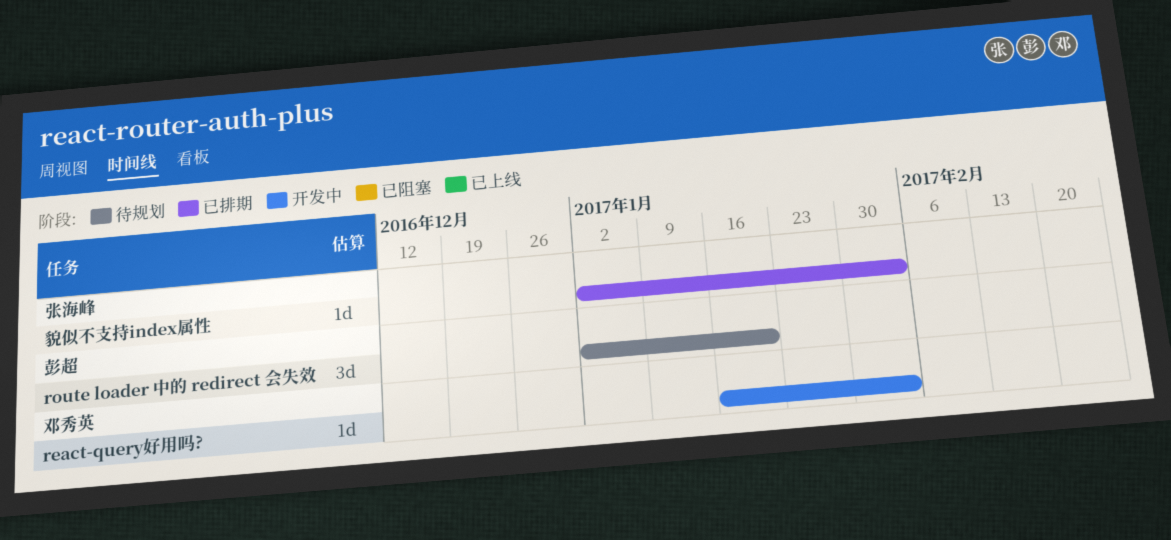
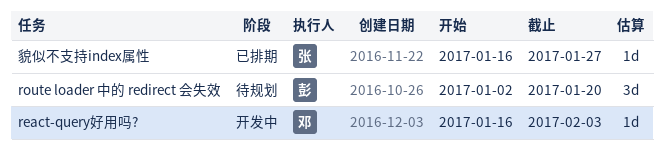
貌似不支持index属性, start: Jan 2 -> Jan 16
貌似不支持index属性, due: Feb 3 -> Jan 27

